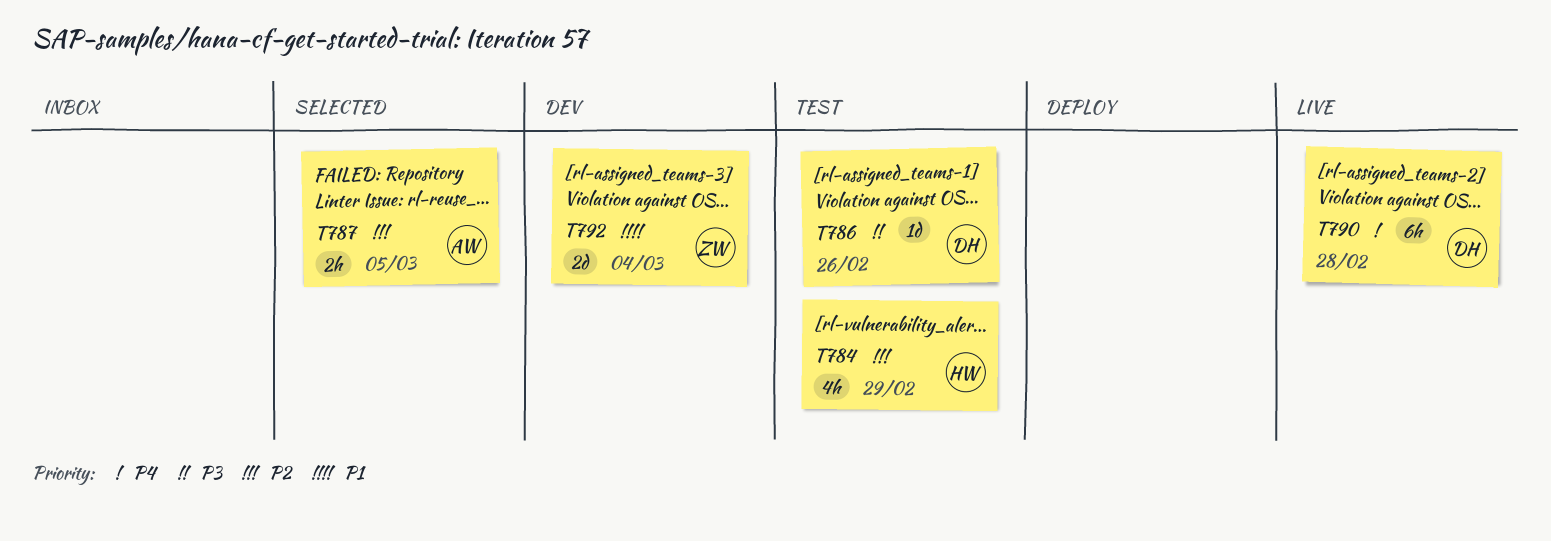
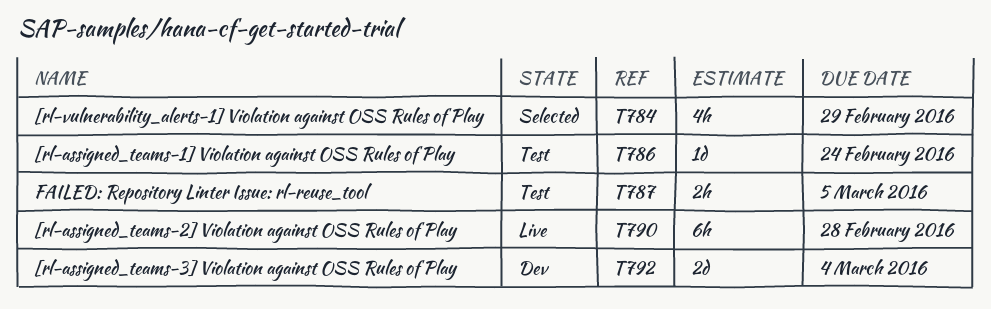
T784, status: Test -> Selected
T786, due: Feb 26 -> Feb 24
T787, status: Selected -> Test

